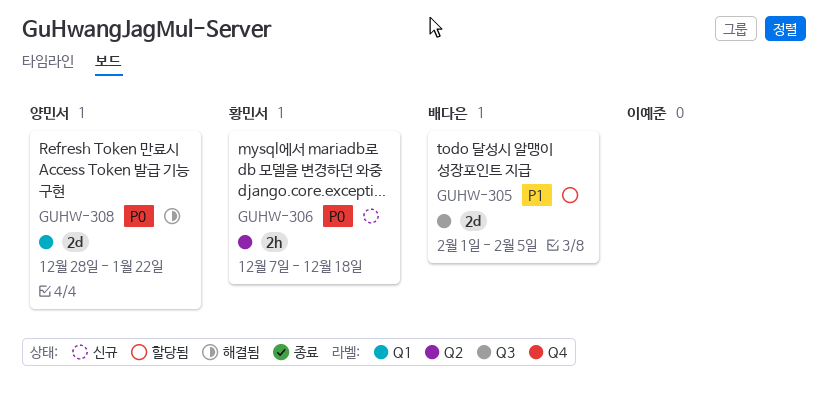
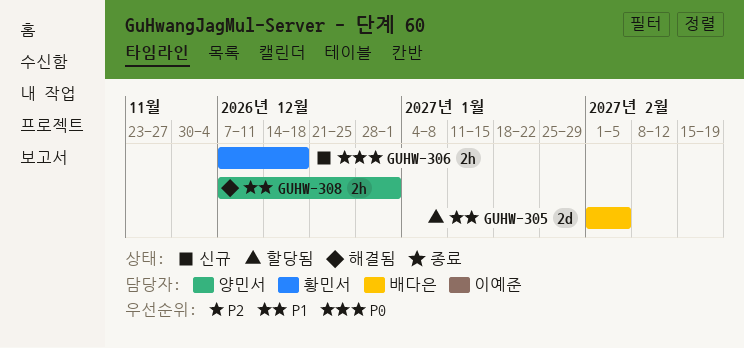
GUHW-308, priority: P0 -> P1
GUHW-308, estimate: 2d -> 2h
GUHW-308, start: Dec 28 -> Dec 7
GUHW-308, due: Jan 22 -> Jan 1

